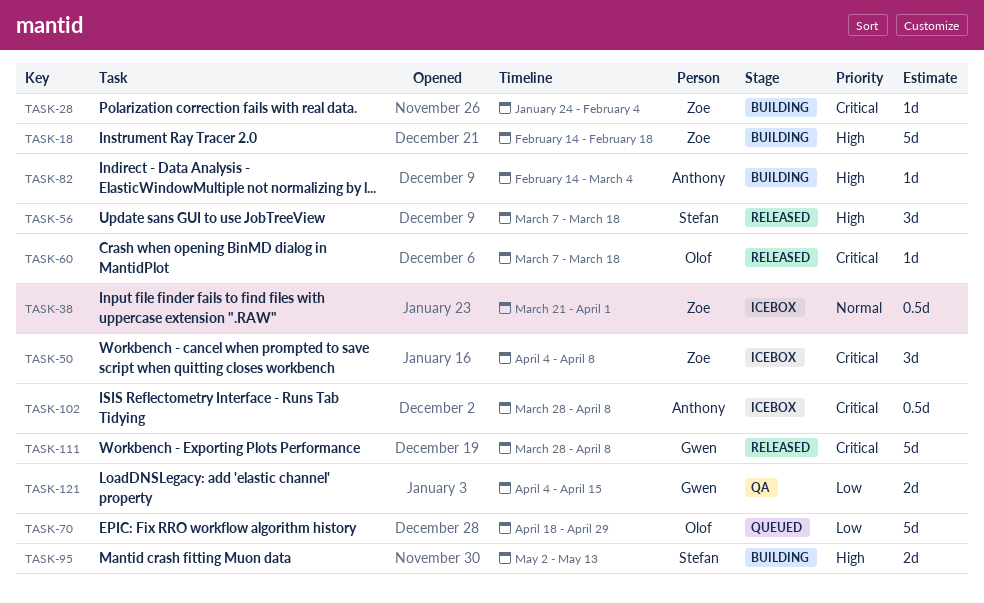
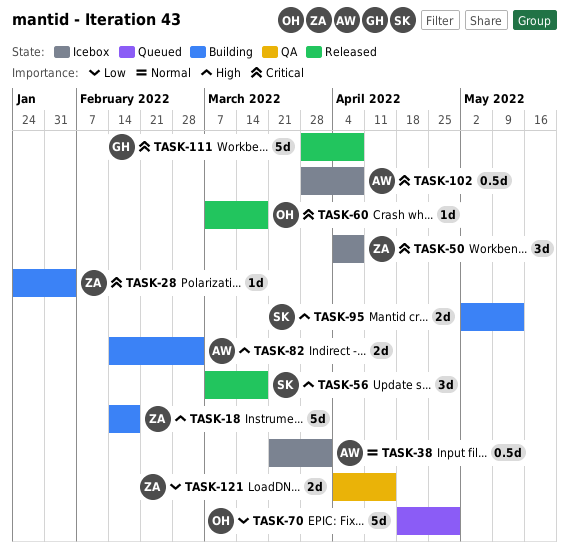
TASK-38, owner: Zoe -> Anthony
TASK-82, estimate: 1d -> 2d
TASK-121, owner: Gwen -> Zoe

